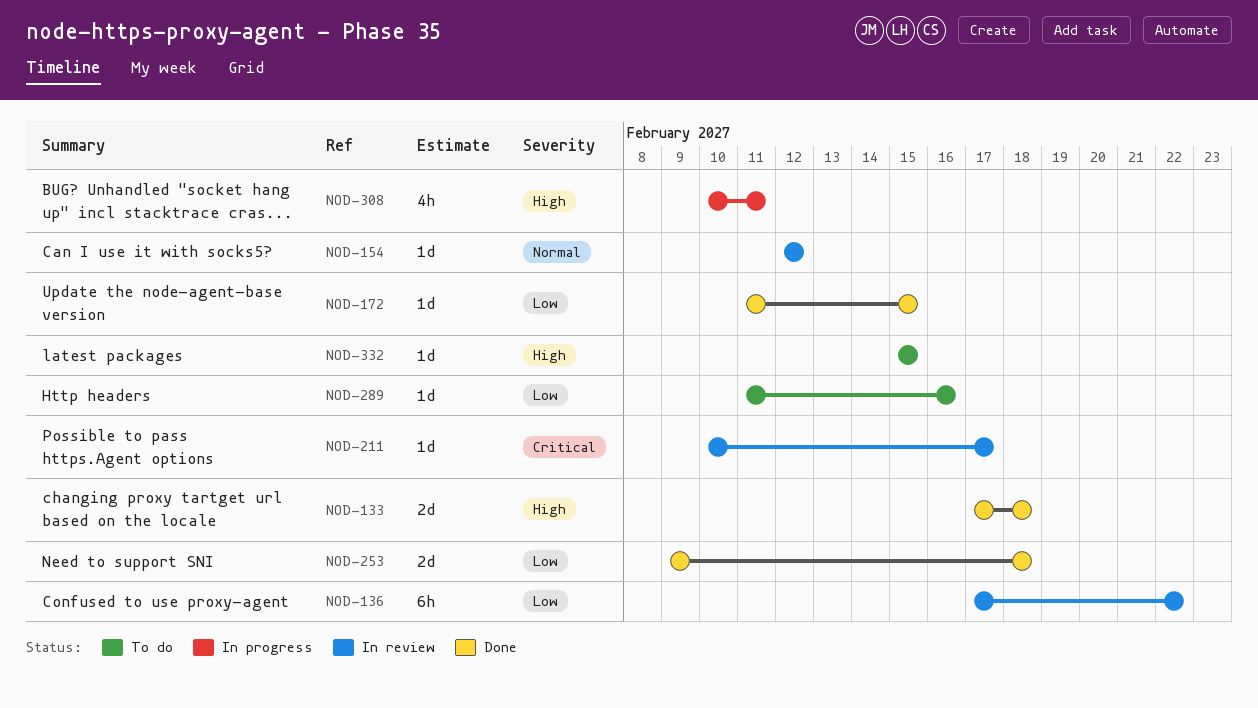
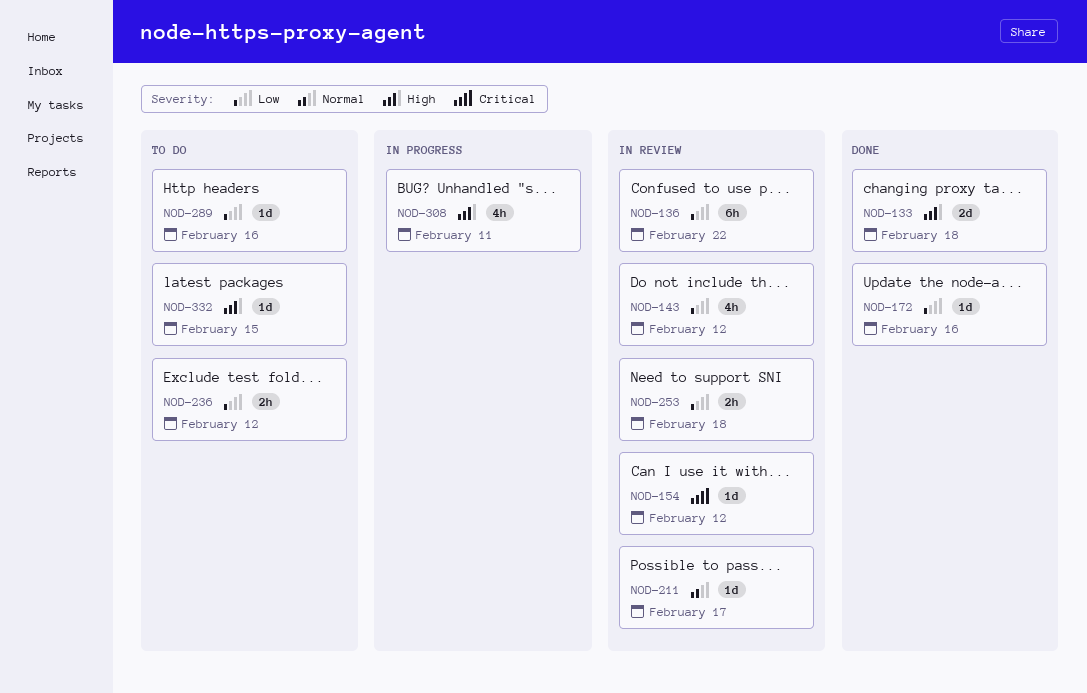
NOD-143: none -> present
NOD-154, priority: Normal -> Critical
NOD-172, due: Feb 15 -> Feb 16
NOD-211, priority: Critical -> Normal
NOD-236: none -> present
NOD-253, status: Done -> In review
NOD-253, estimate: 2d -> 2h

